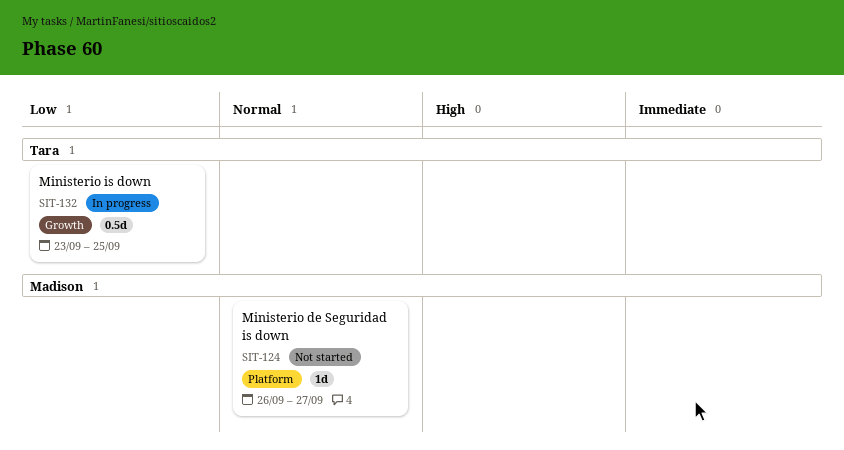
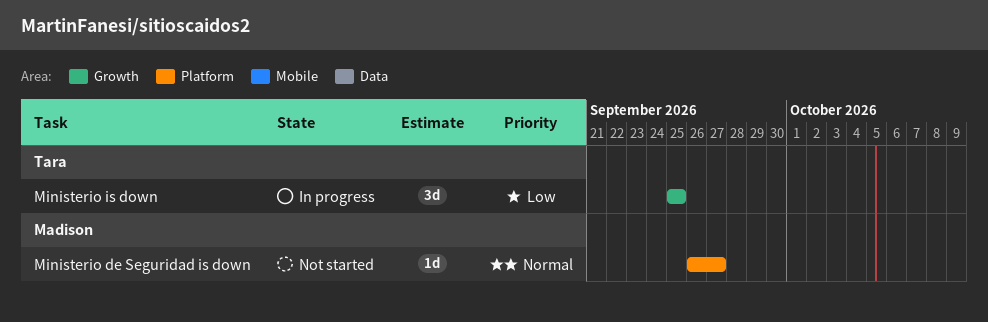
Ministerio is down, estimate: 0.5d -> 3d
Ministerio is down, start: Sep 23 -> Sep 25

